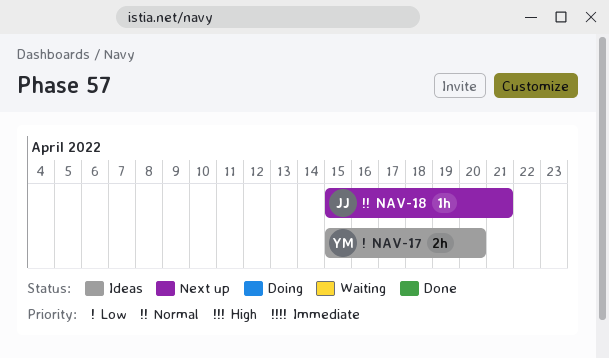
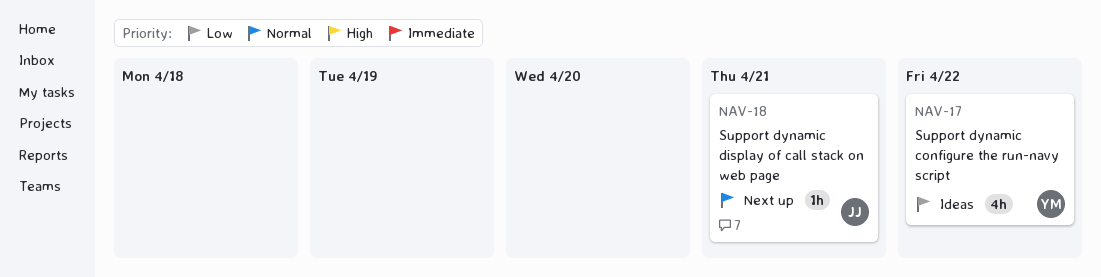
NAV-17, estimate: 2h -> 4h
NAV-17, due: Apr 20 -> Apr 22

